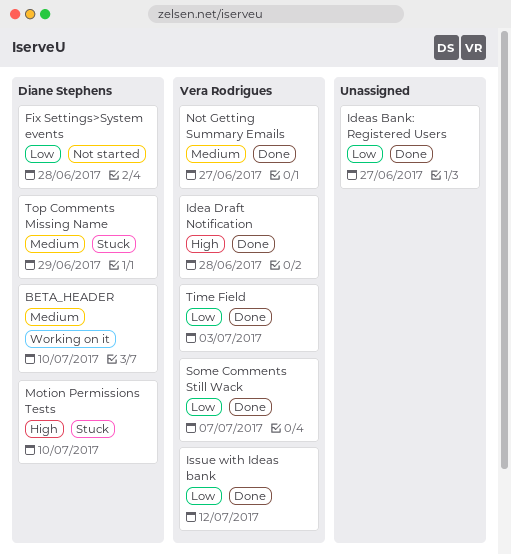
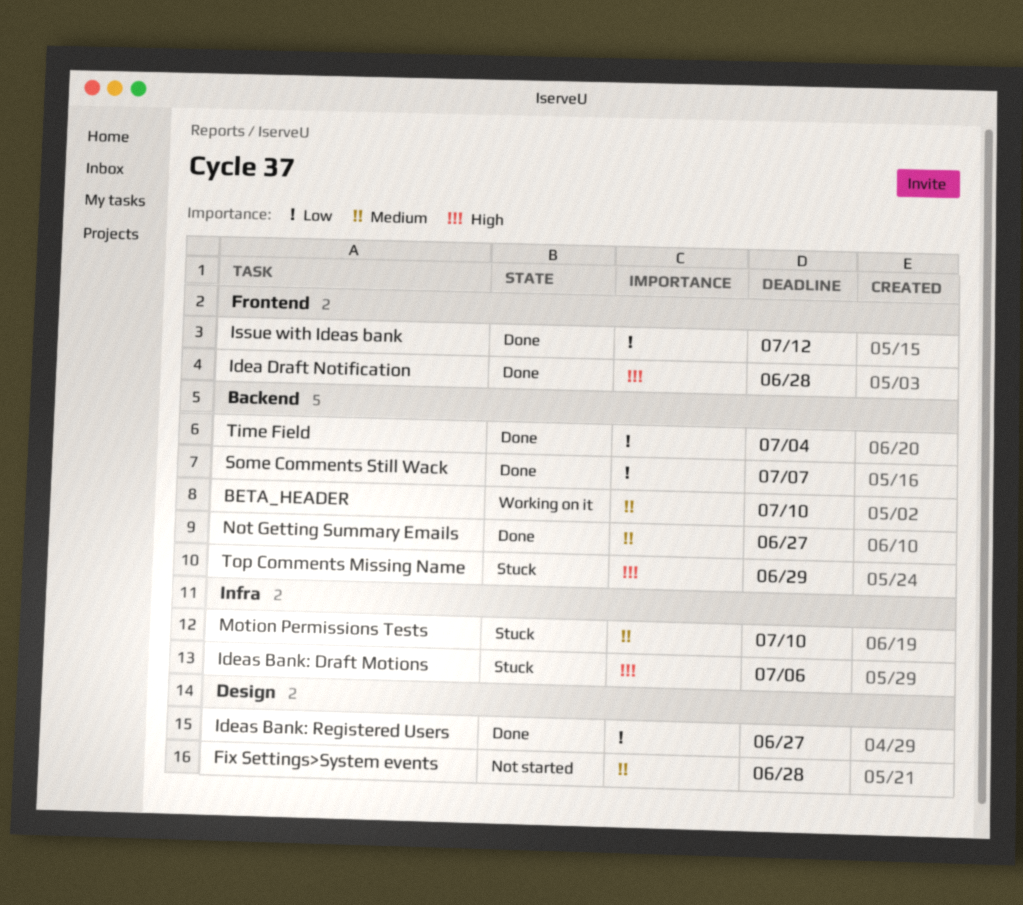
Fix Settings>System events, priority: Low -> Medium
Ideas Bank: Draft Motions: none -> present
Motion Permissions Tests, priority: High -> Medium
Time Field, due: Jul 3 -> Jul 4
Top Comments Missing Name, priority: Medium -> High

